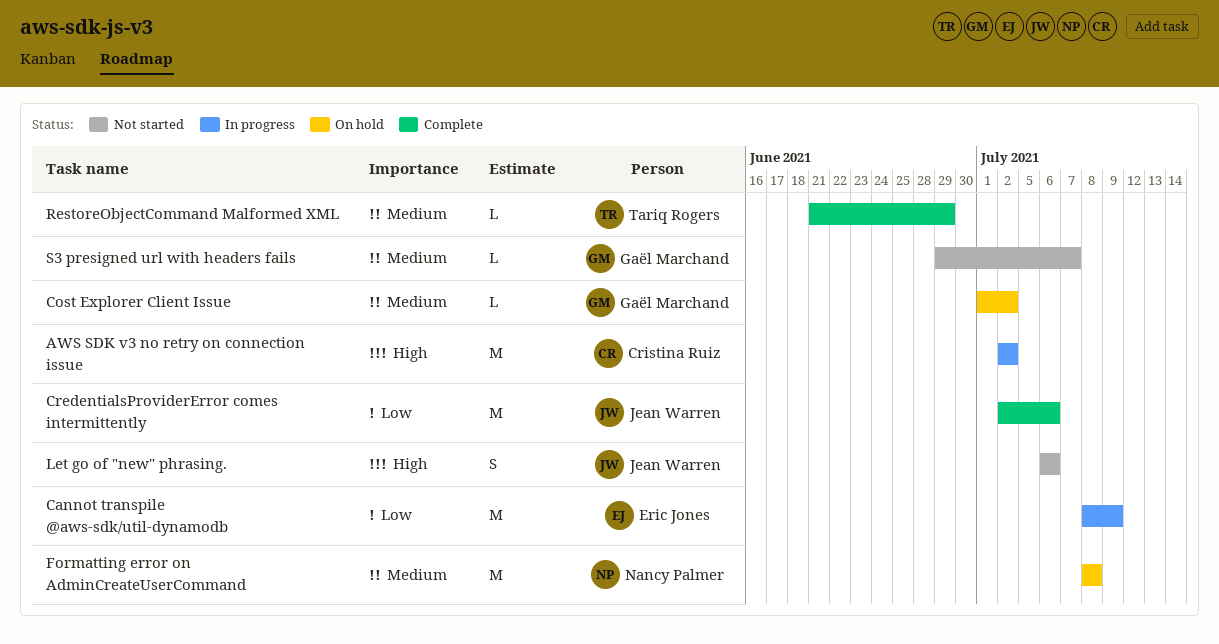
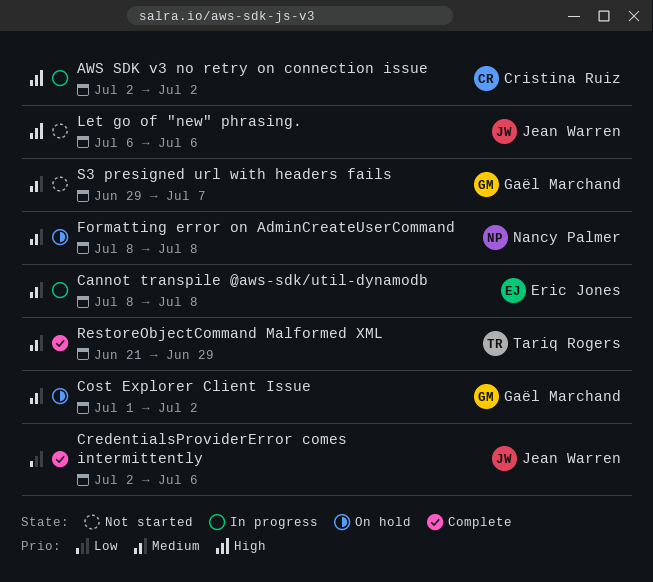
Cannot transpile @aws-sdk/util-dynamodb, priority: Low -> Medium
Cannot transpile @aws-sdk/util-dynamodb, due: Jul 9 -> Jul 8

